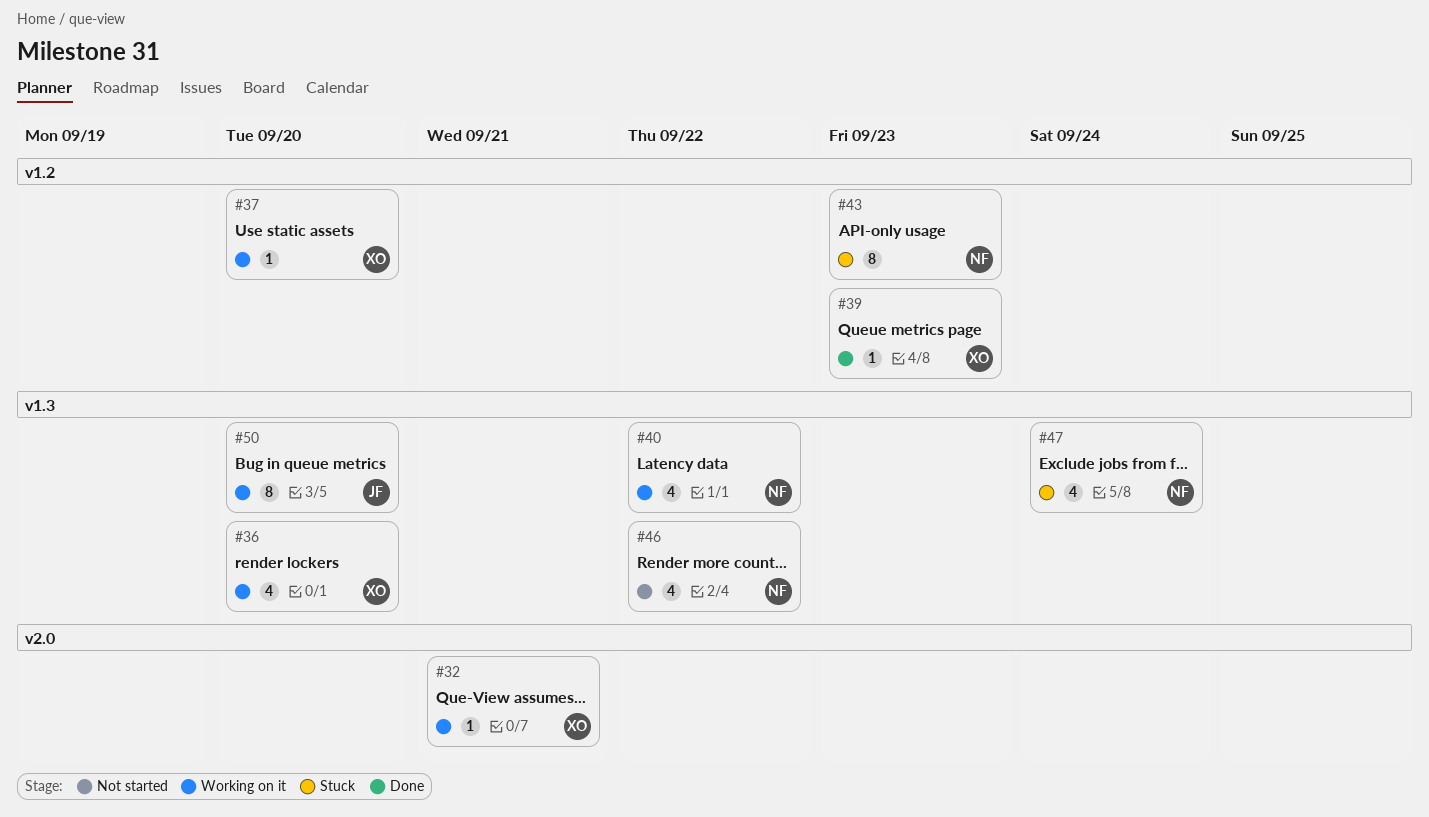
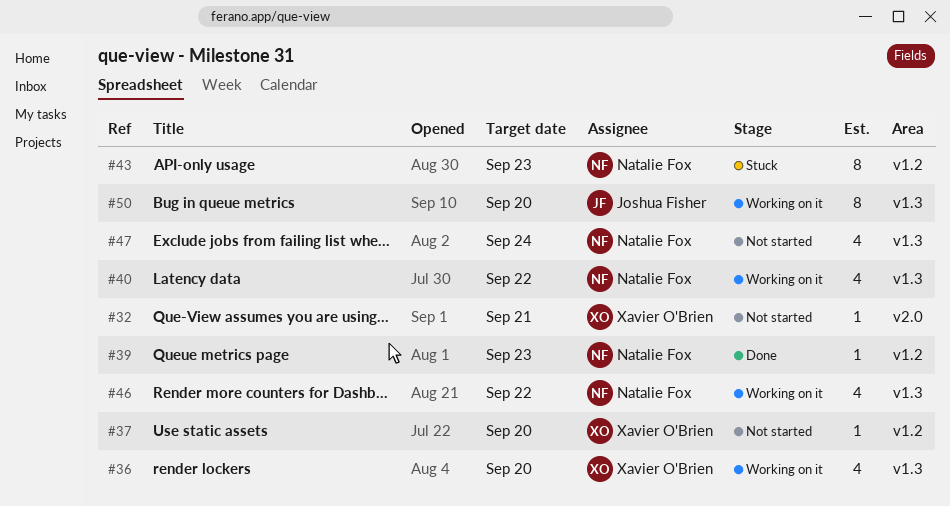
#32, status: Working on it -> Not started
#37, status: Working on it -> Not started
#39, owner: Xavier O'Brien -> Natalie Fox
#46, status: Not started -> Working on it
#47, status: Stuck -> Not started

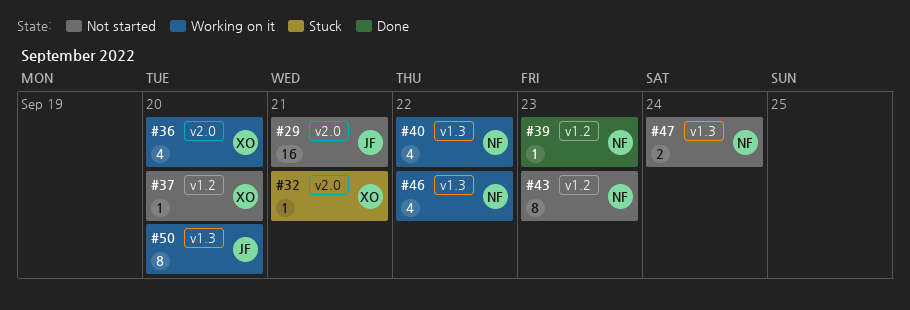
#29: none -> present
#32, status: Not started -> Stuck
#36, label: v1.3 -> v2.0
#43, status: Stuck -> Not started
#47, estimate: 4 -> 2

